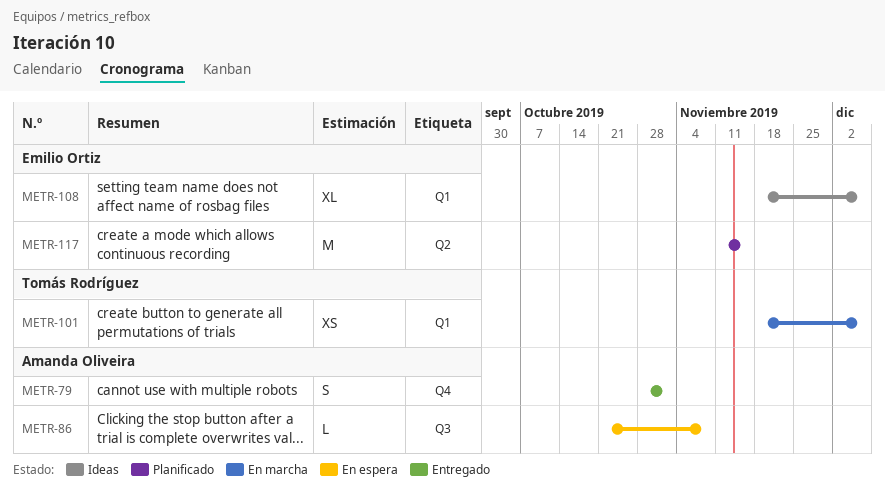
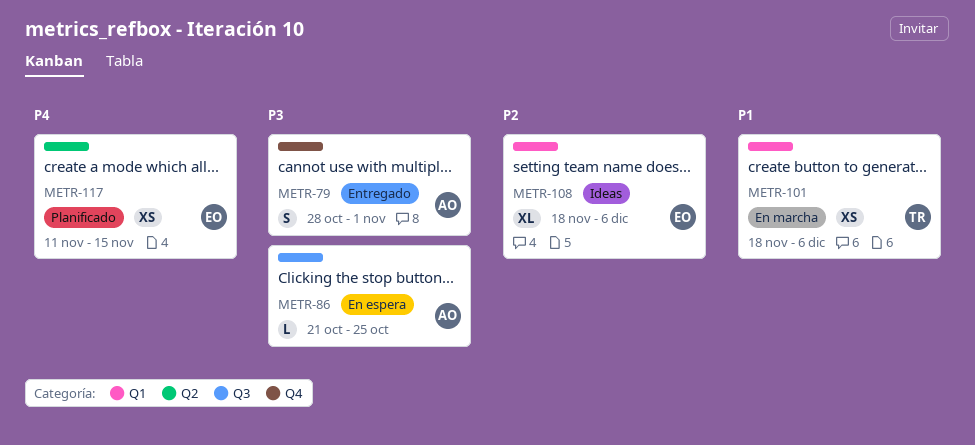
METR-86, due: Nov 8 -> Oct 25
METR-117, estimate: M -> XS

